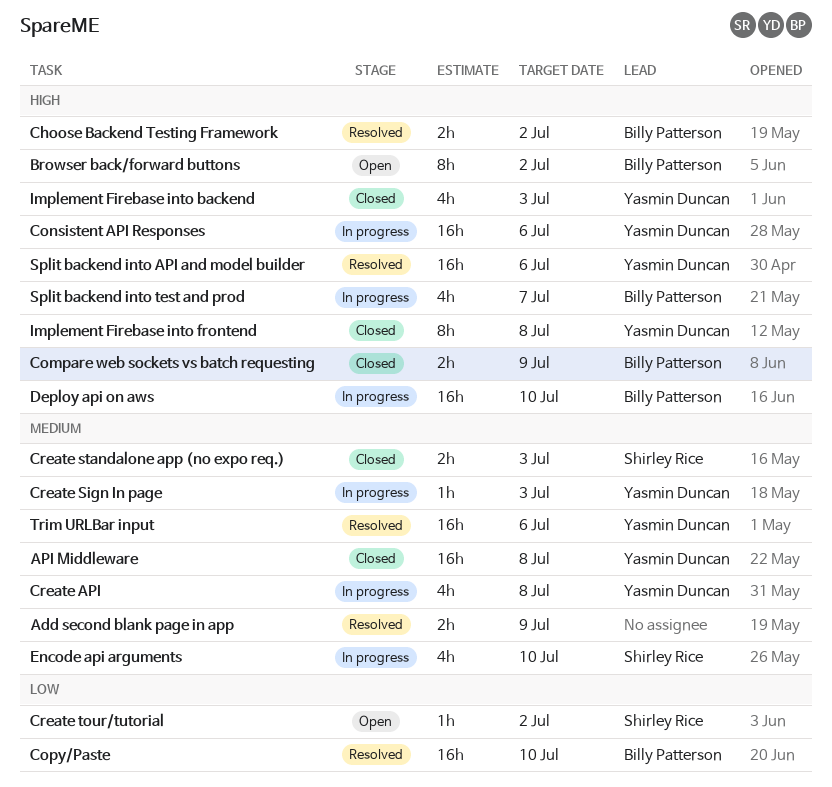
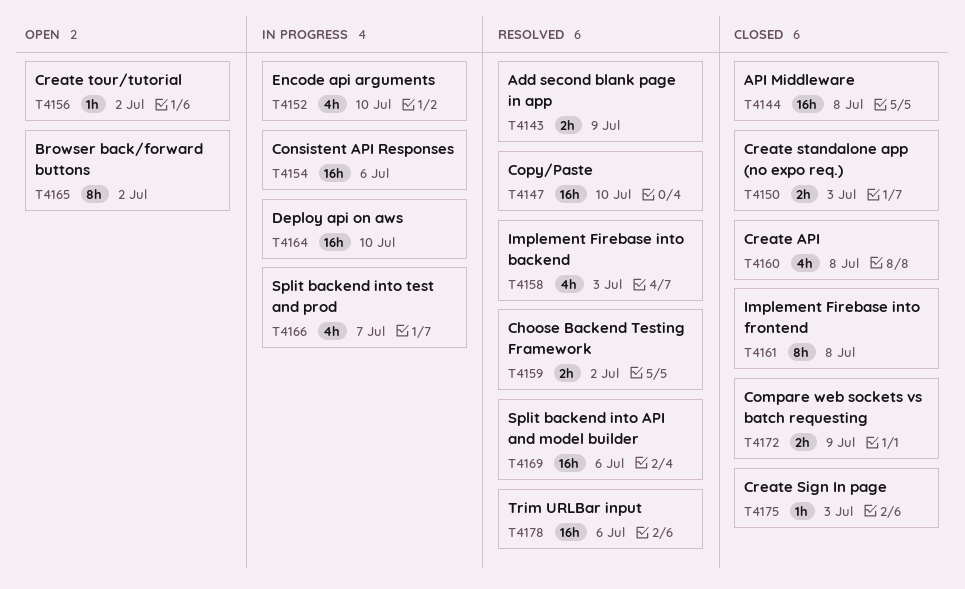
Create API, status: In progress -> Closed
Create Sign In page, status: In progress -> Closed
Implement Firebase into backend, status: Closed -> Resolved

